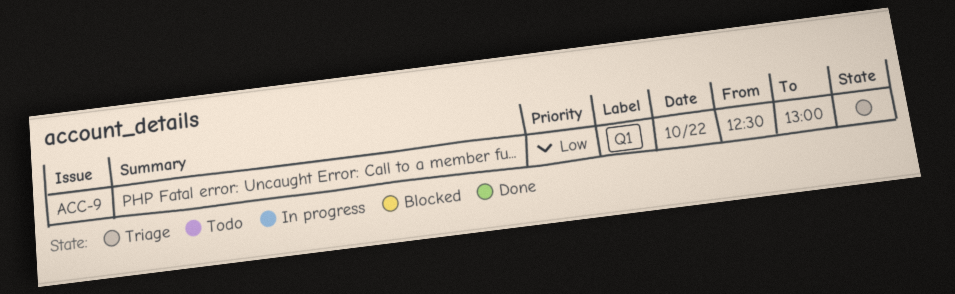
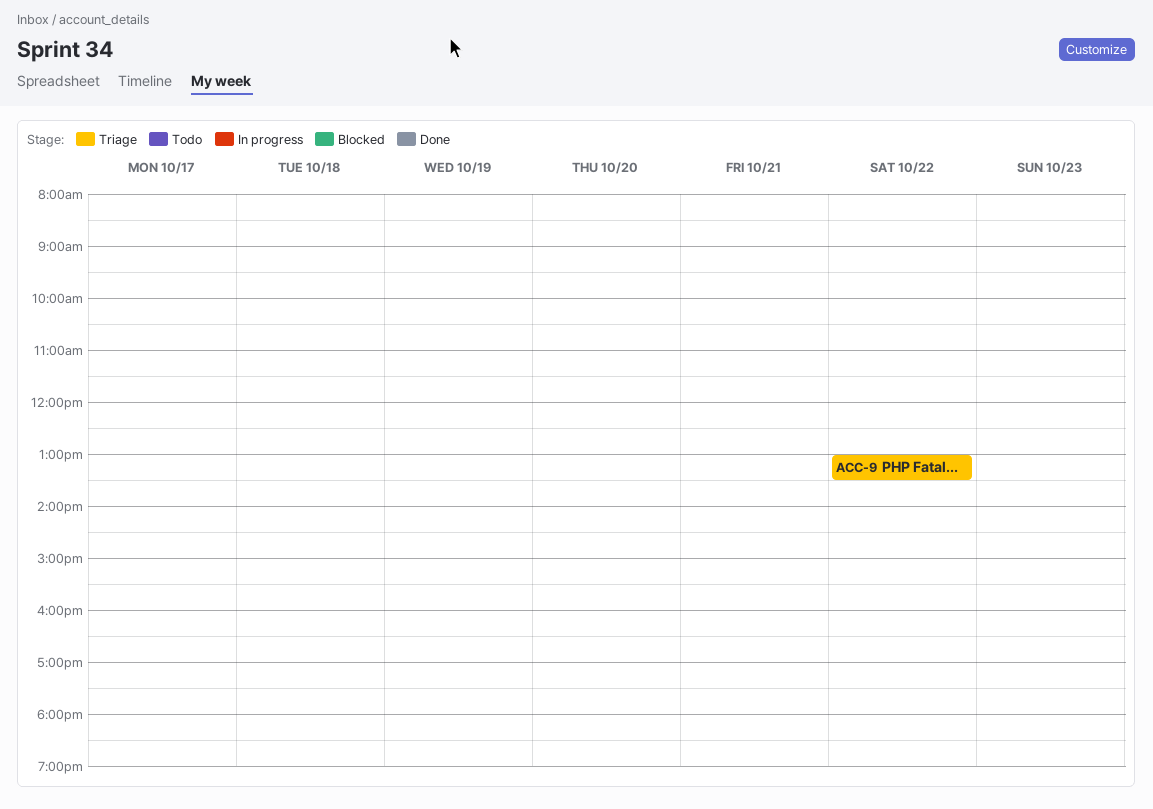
ACC-9, begins: 12:30 -> 13:00
ACC-9, ends: 13:00 -> 13:30

